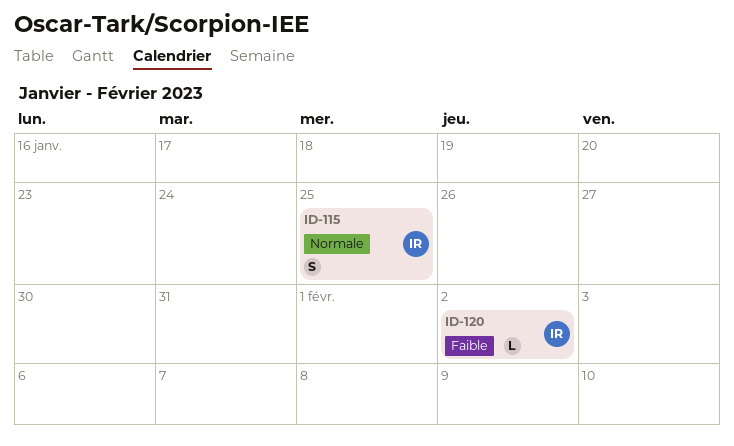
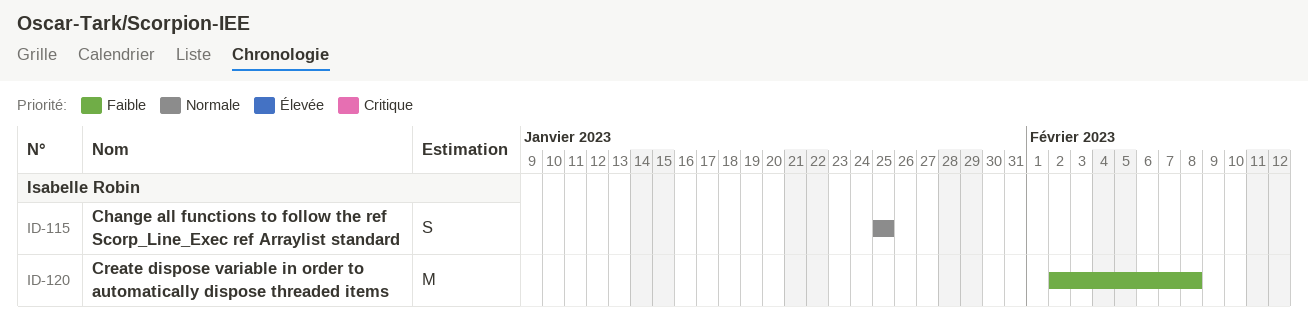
ID-120, estimate: L -> M
ID-120, due: Feb 2 -> Feb 8

